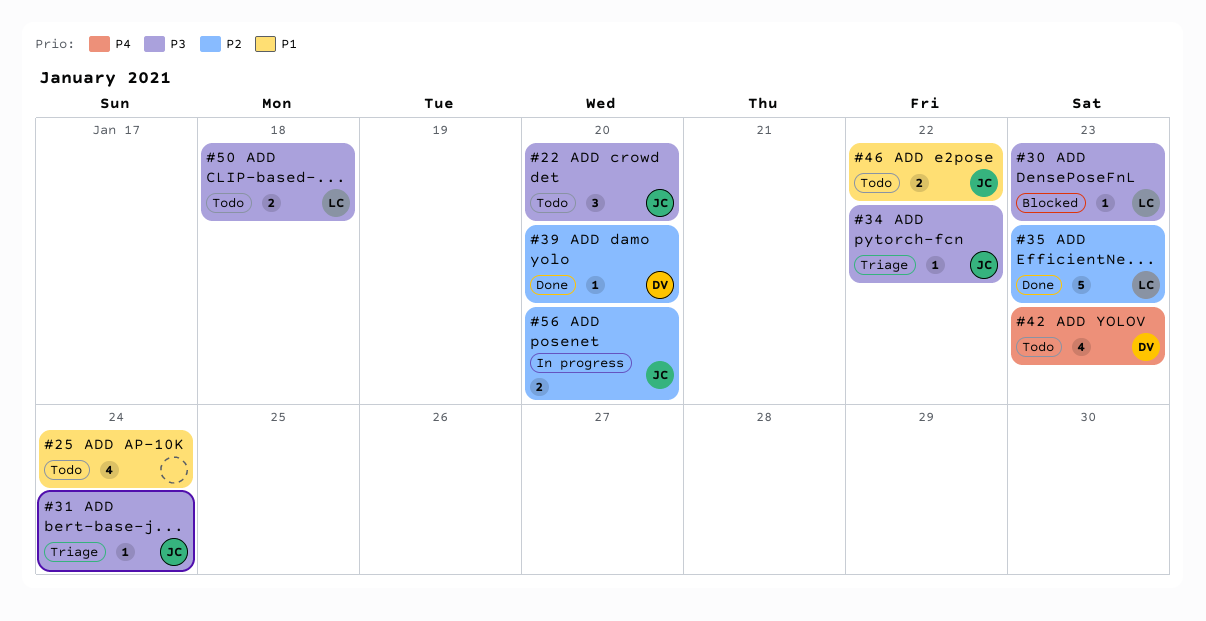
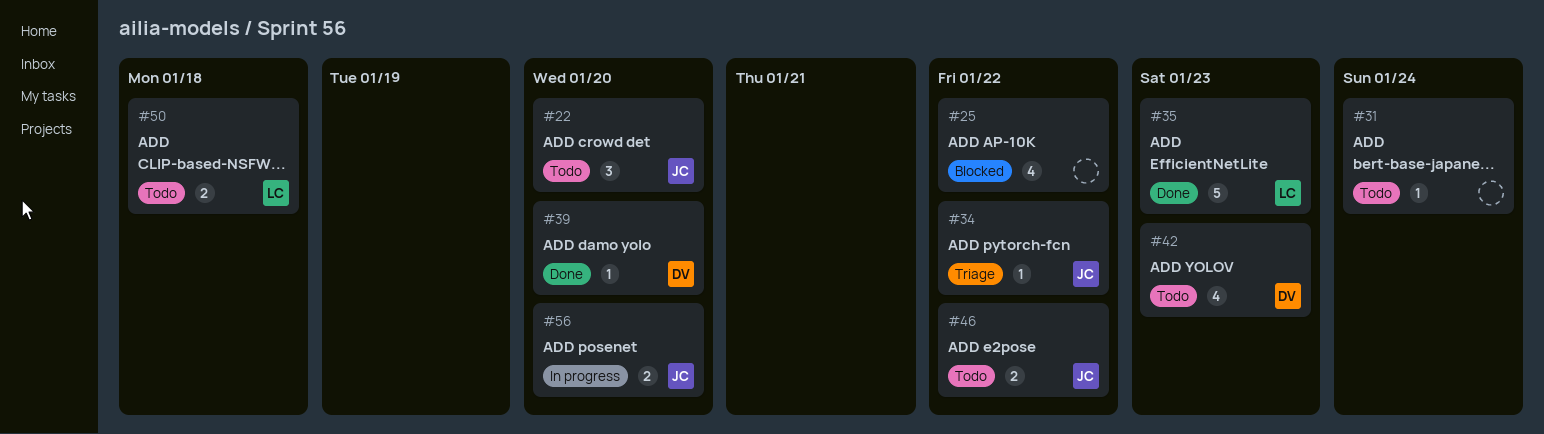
#25, status: Todo -> Blocked
#25, due: Jan 24 -> Jan 22
#30: present -> none
#31, status: Triage -> Todo
#31, owner: JC -> none

